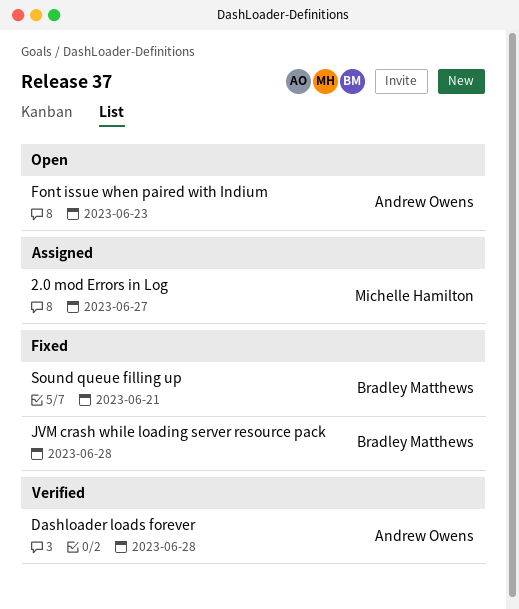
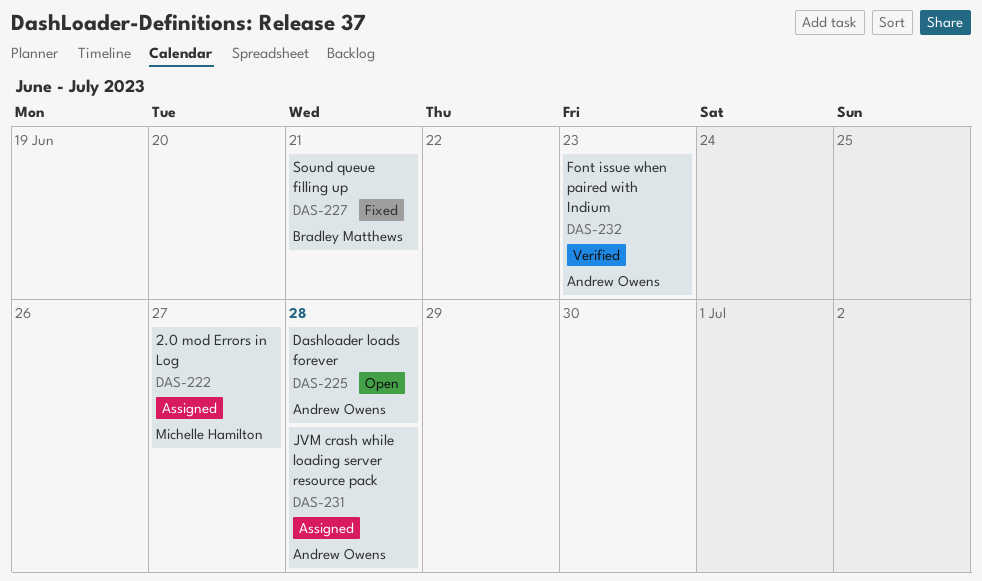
Dashloader loads forever, status: Verified -> Open
Font issue when paired with Indium, status: Open -> Verified
JVM crash while loading server resource pack, status: Fixed -> Assigned
JVM crash while loading server resource pack, owner: Bradley Matthews -> Andrew Owens

